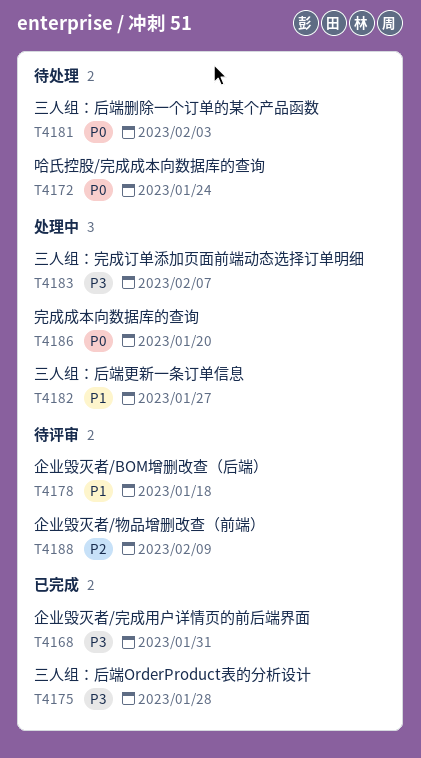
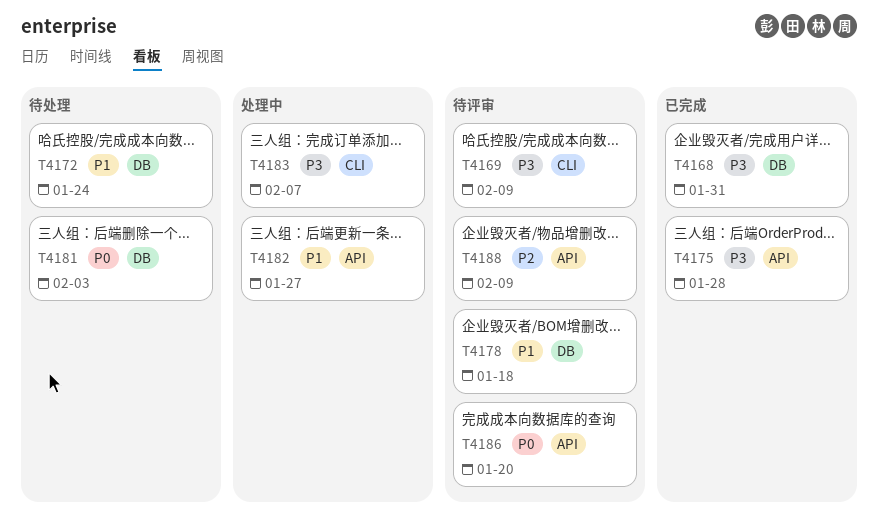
T4169: none -> present
T4172, priority: P0 -> P1
T4186, status: 处理中 -> 待评审

